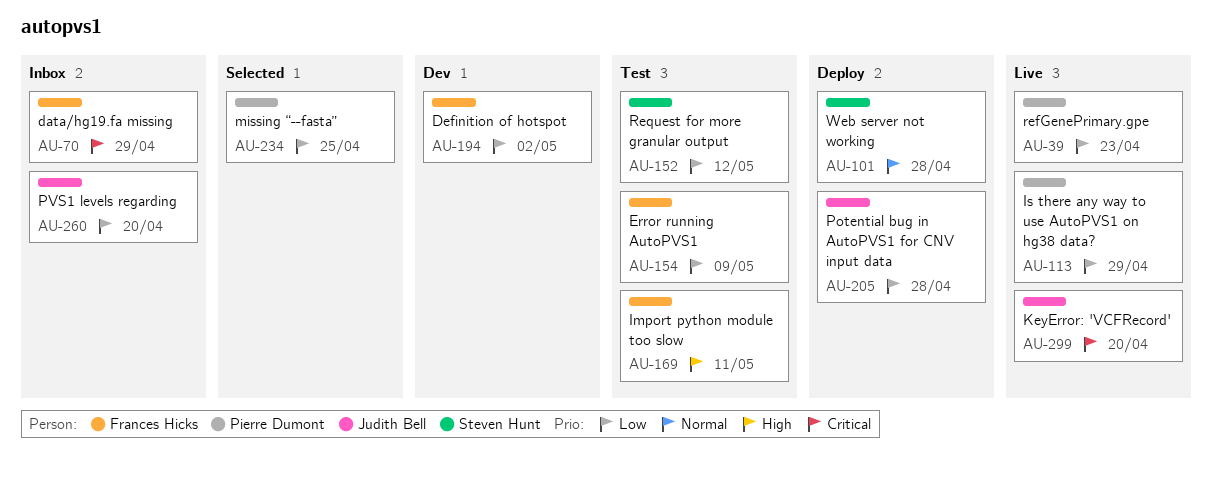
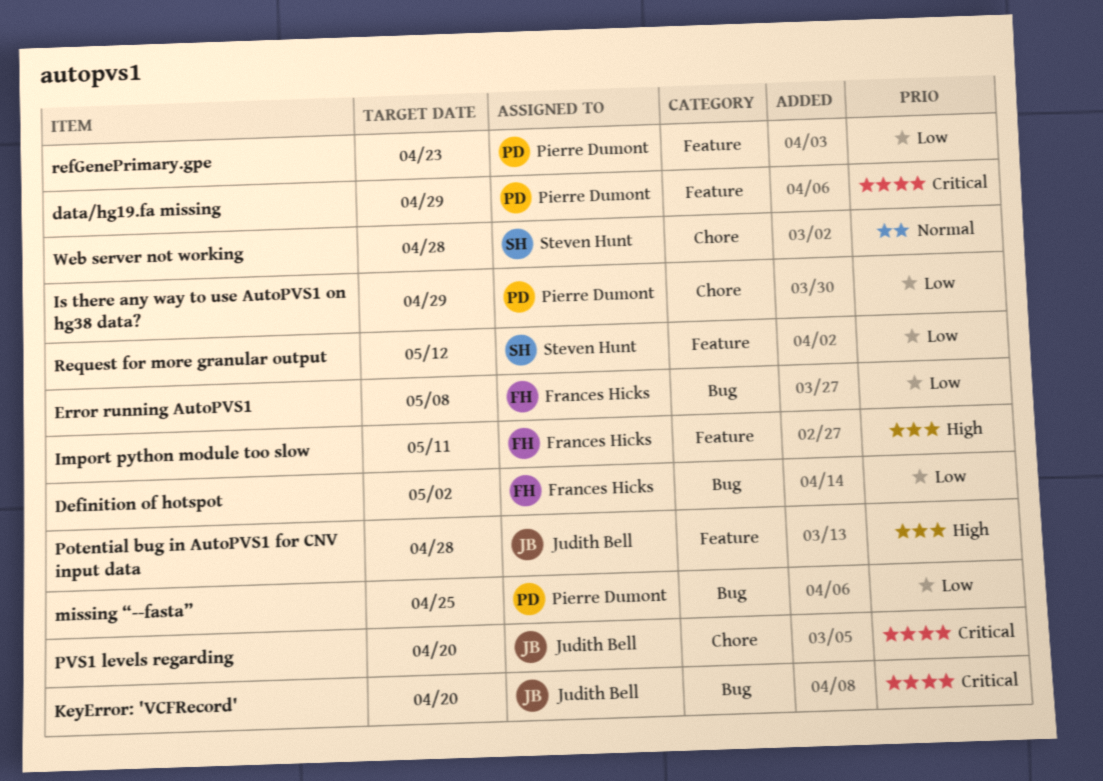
data/hg19.fa missing, owner: Frances Hicks -> Pierre Dumont
Error running AutoPVS1, due: May 9 -> May 8
Potential bug in AutoPVS1 for CNV input data, priority: Low -> High
PVS1 levels regarding, priority: Low -> Critical

